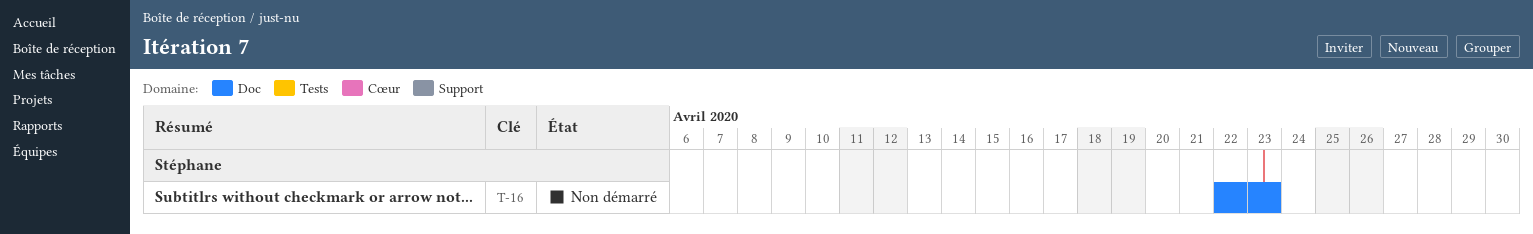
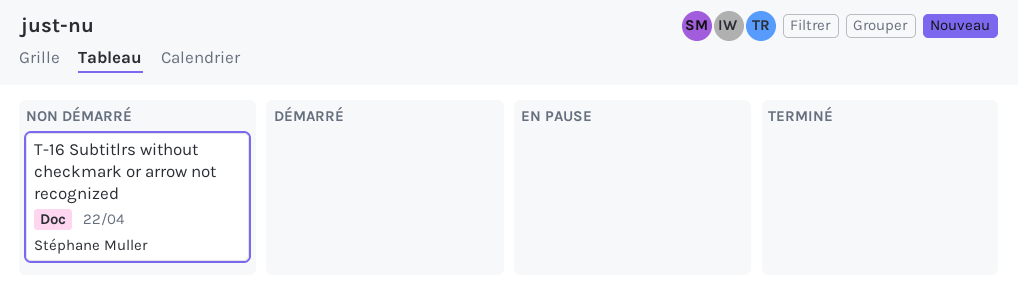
T-16, due: Apr 23 -> Apr 22

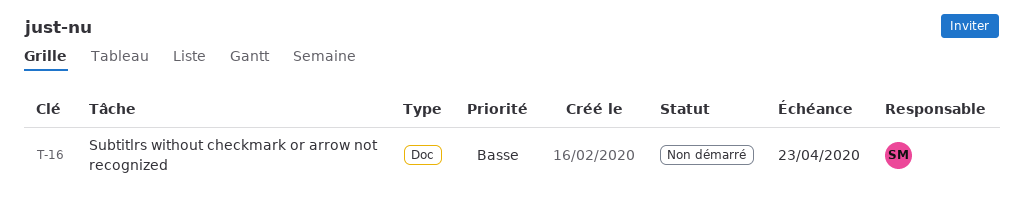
T-16, due: Apr 22 -> Apr 23

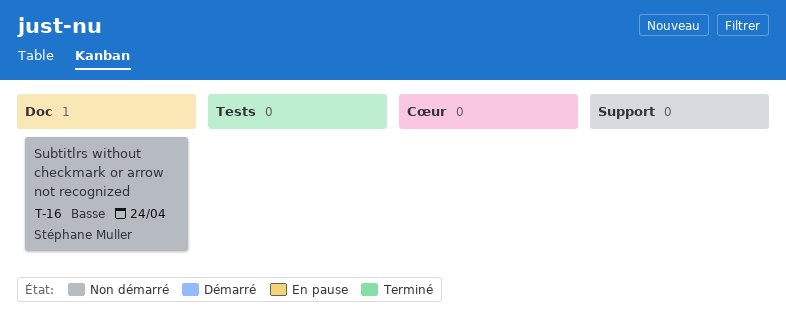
T-16, due: Apr 23 -> Apr 24

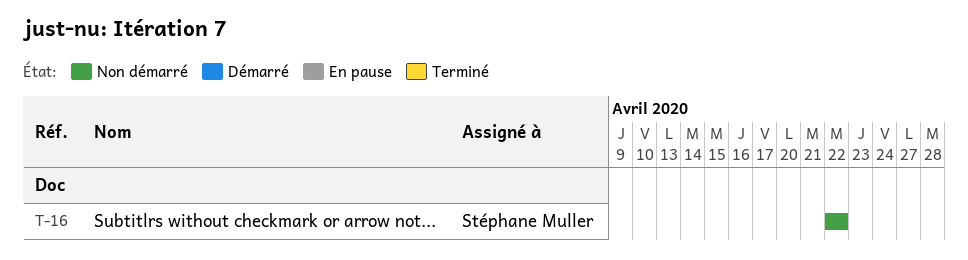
T-16, due: Apr 24 -> Apr 22

